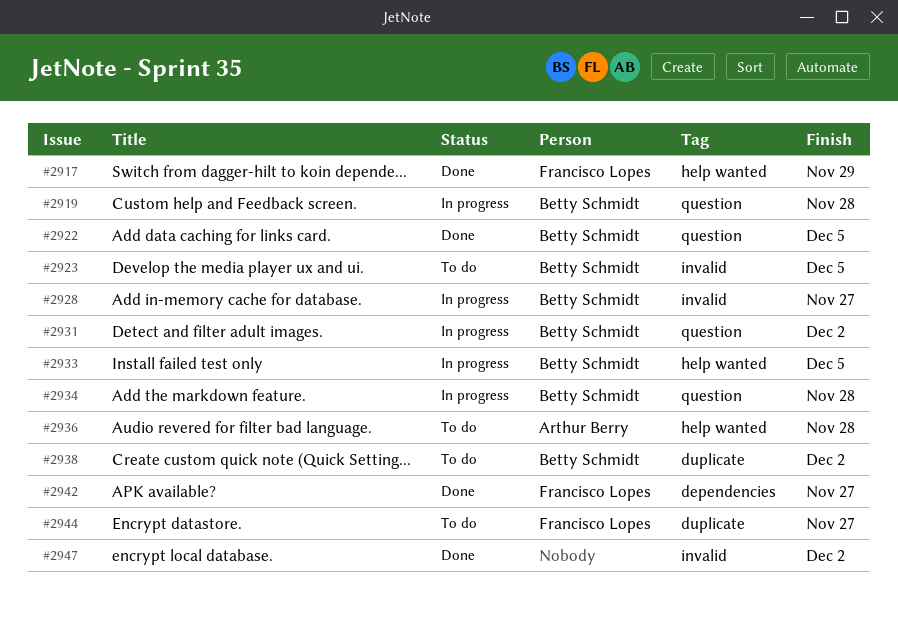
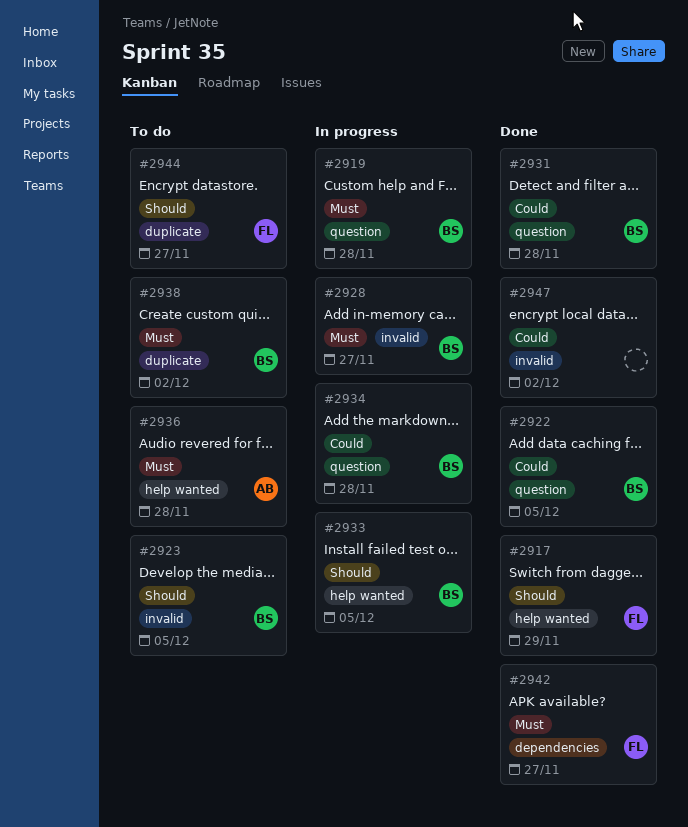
#2931, status: In progress -> Done
#2931, due: Dec 2 -> Nov 28

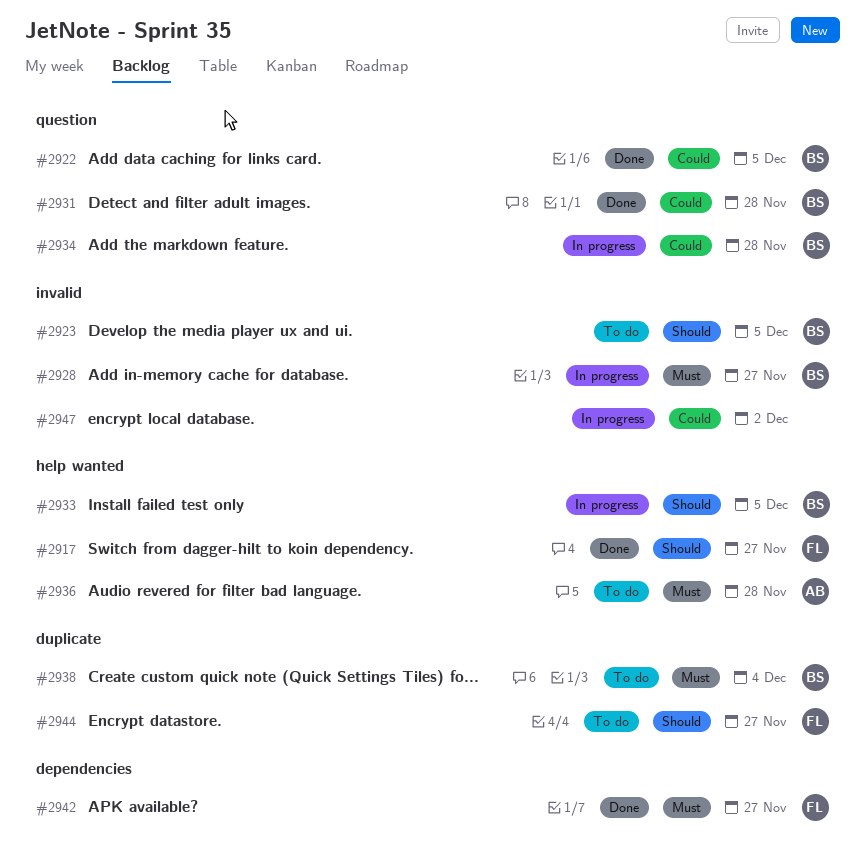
#2917, due: Nov 29 -> Nov 27
#2919: present -> none
#2938, due: Dec 2 -> Dec 4
#2947, status: Done -> In progress

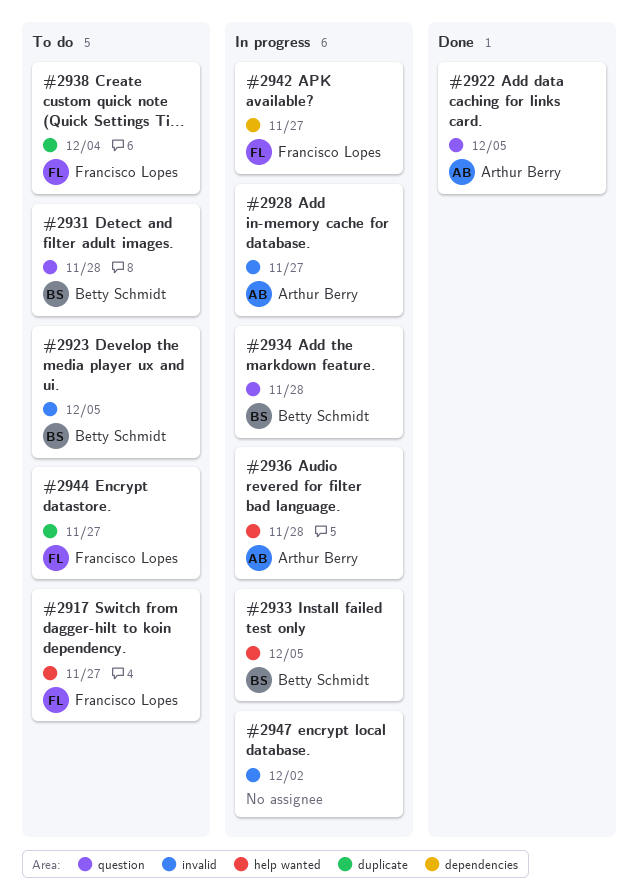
#2917, status: Done -> To do
#2922, owner: Betty Schmidt -> Arthur Berry
#2928, owner: Betty Schmidt -> Arthur Berry
#2931, status: Done -> To do
#2936, status: To do -> In progress
#2938, owner: Betty Schmidt -> Francisco Lopes
#2942, status: Done -> In progress

